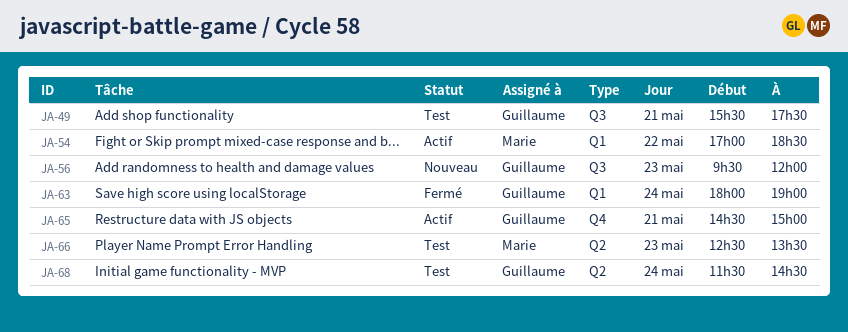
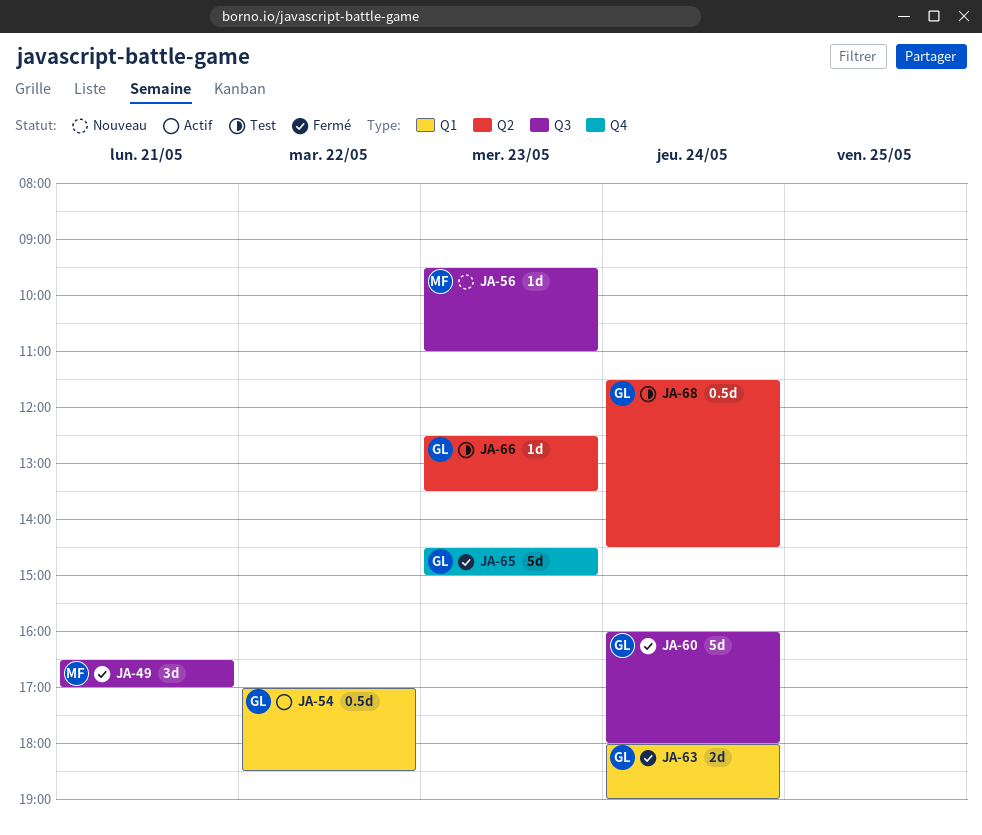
JA-49, status: Test -> Fermé
JA-49, owner: Guillaume -> Marie
JA-49, begins: 15:30 -> 16:30
JA-49, ends: 17:30 -> 17:00
JA-54, owner: Marie -> Guillaume
JA-56, owner: Guillaume -> Marie
JA-56, ends: 12:00 -> 11:00
JA-60: none -> present
JA-65, status: Actif -> Fermé
JA-65, day: May 21 -> May 23
JA-66, owner: Marie -> Guillaume

